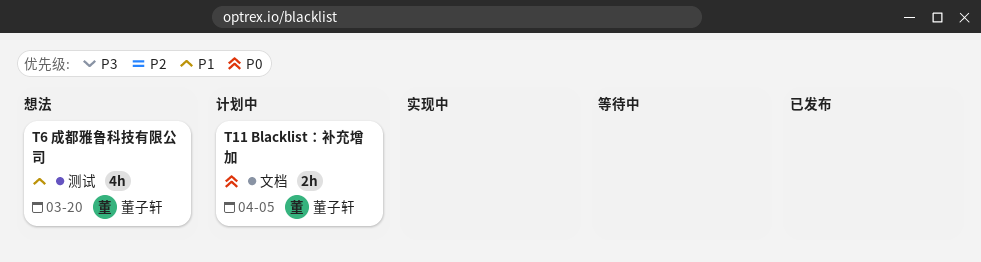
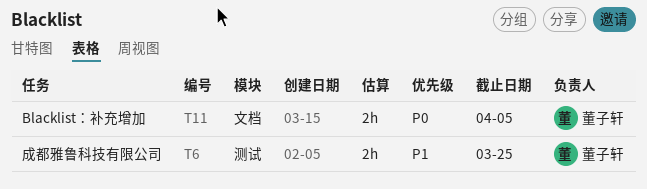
T6, estimate: 4h -> 2h
T6, due: Mar 20 -> Mar 25

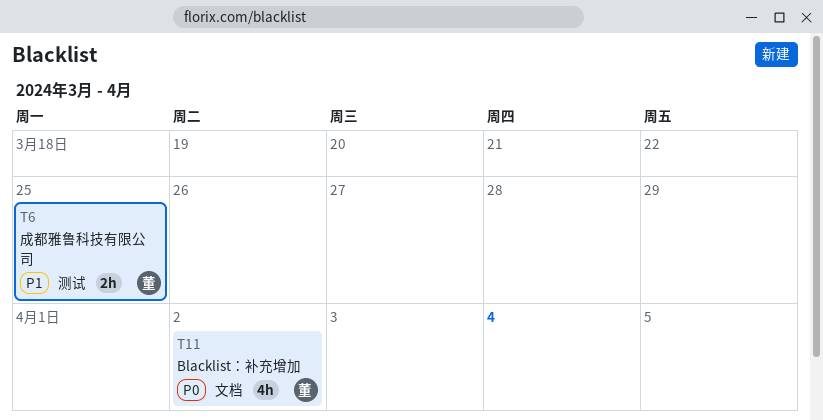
T11, estimate: 2h -> 4h
T11, due: Apr 5 -> Apr 2

